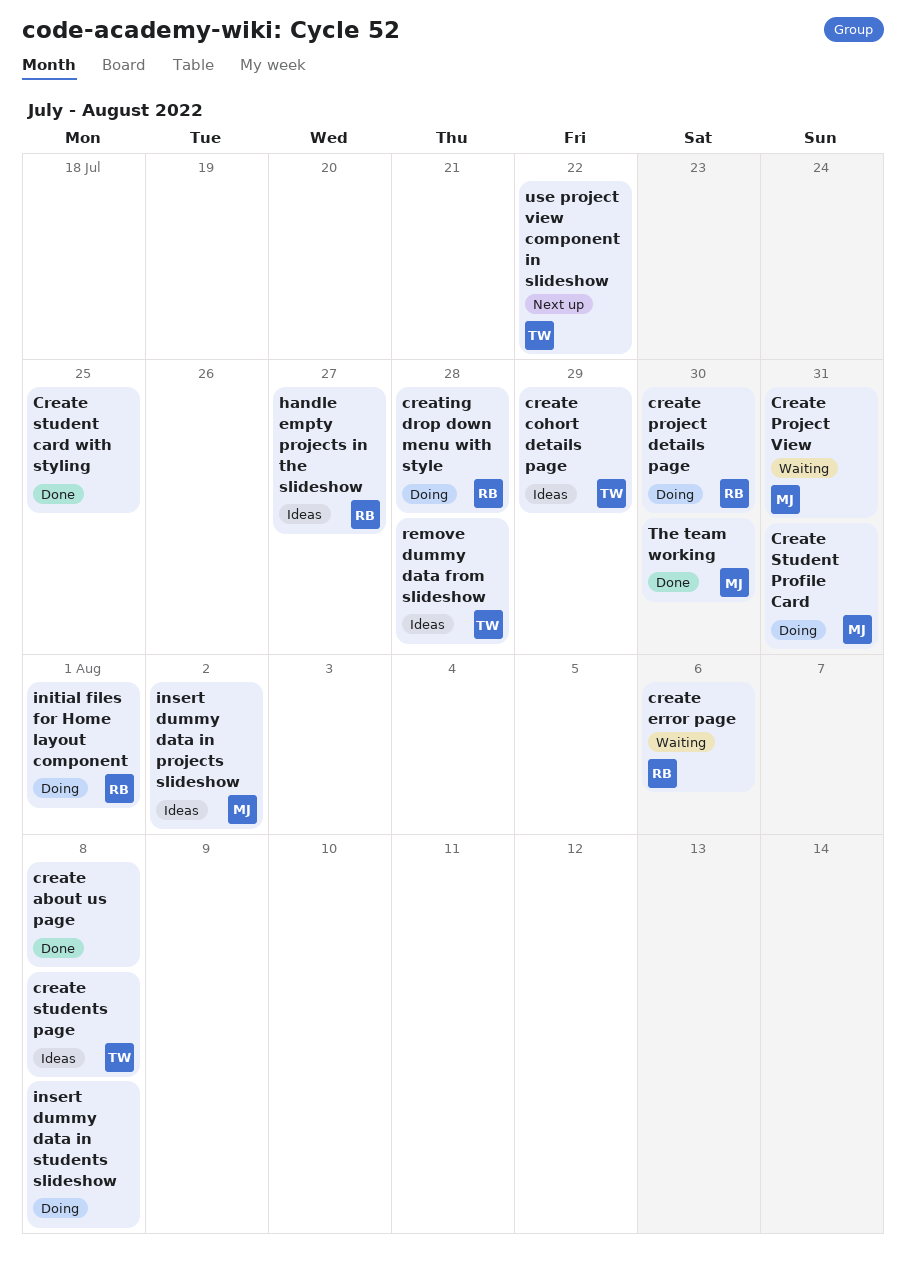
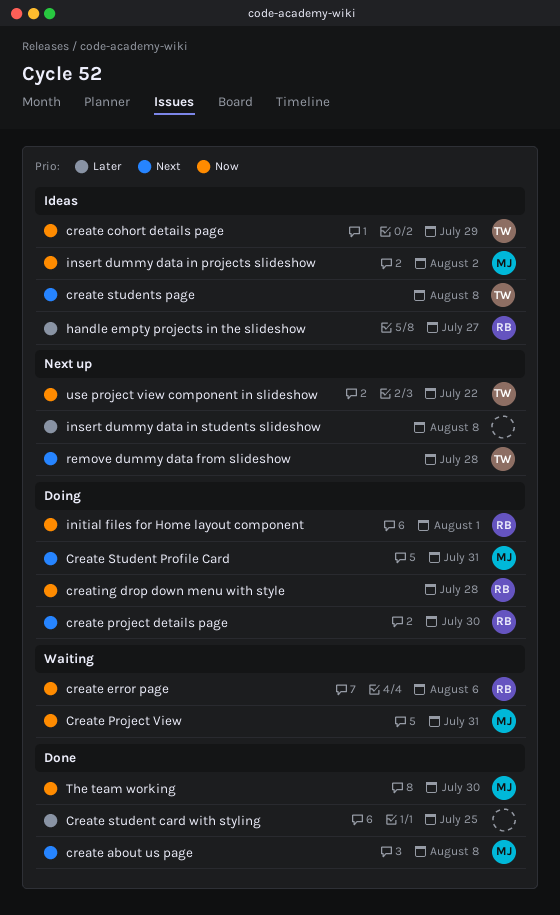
create about us page, owner: none -> MJ
insert dummy data in students slideshow, status: Doing -> Next up
remove dummy data from slideshow, status: Ideas -> Next up

